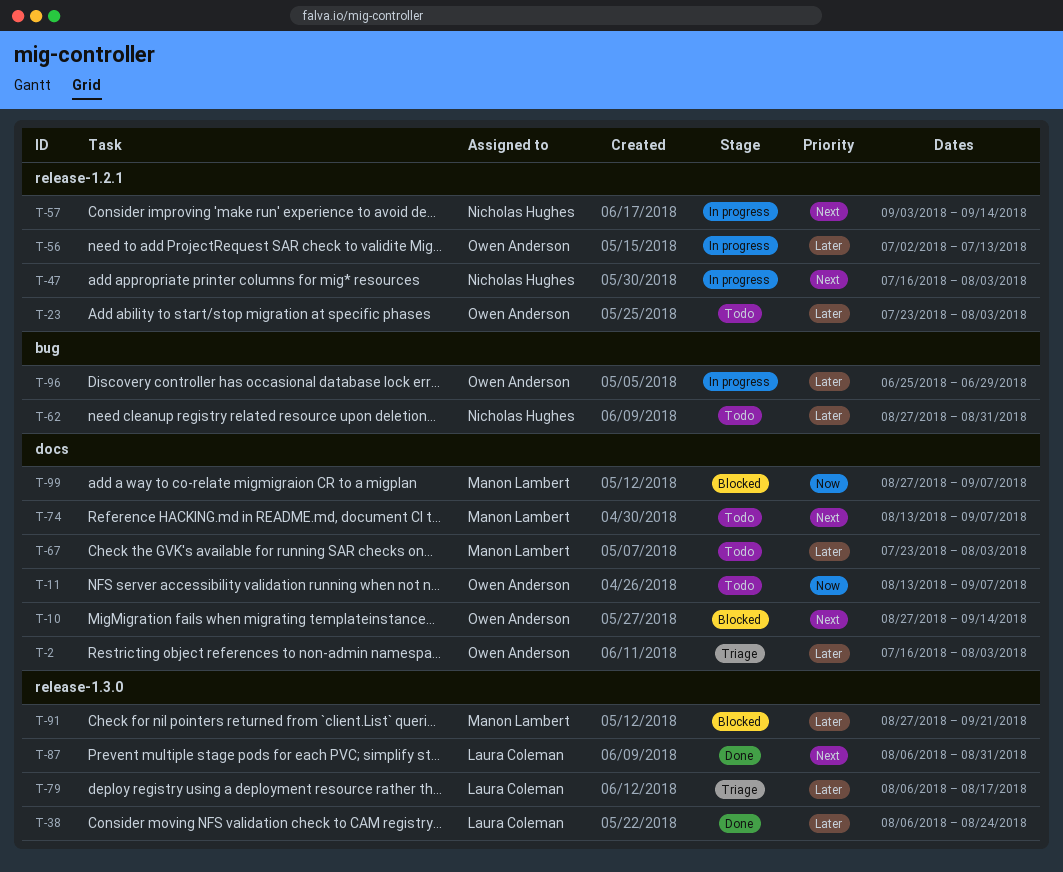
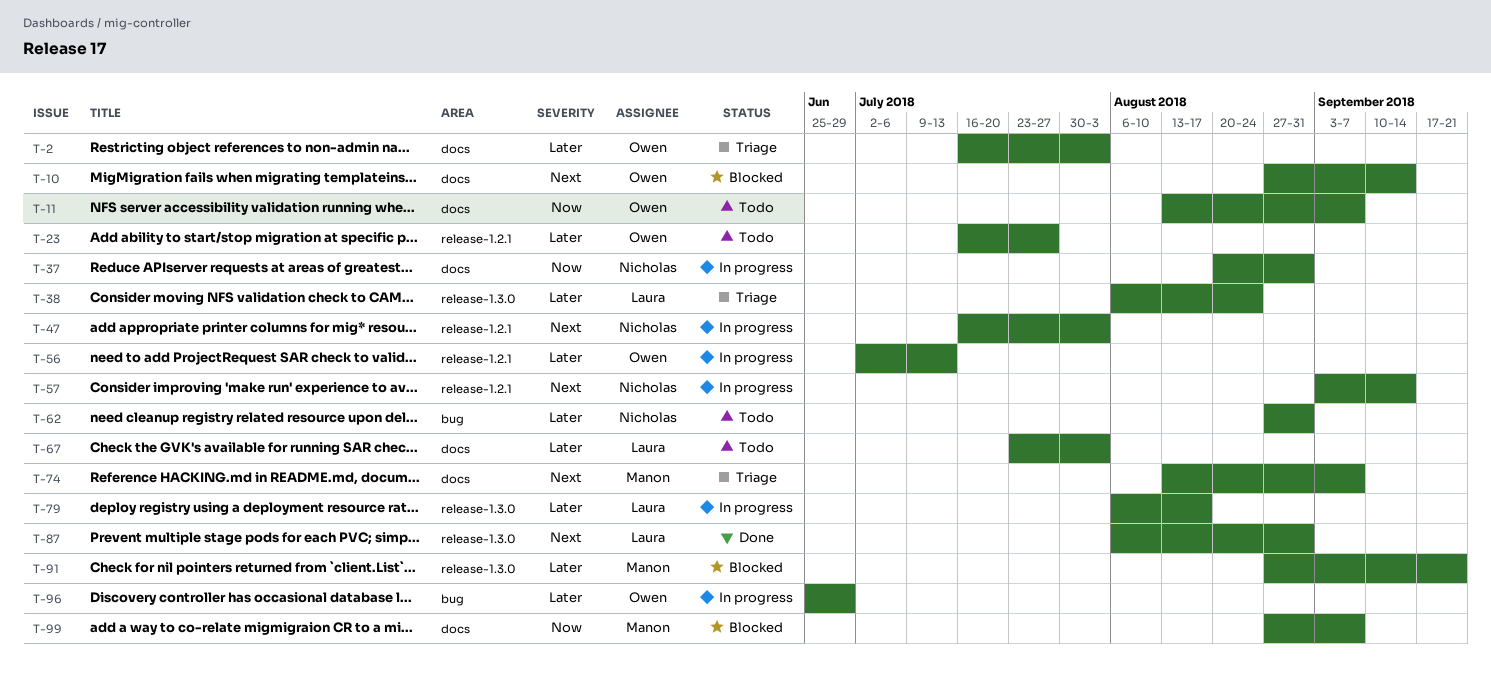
T-23, start: Jul 23 -> Jul 16
T-23, due: Aug 3 -> Jul 27
T-37: none -> present
T-38, status: Done -> Triage
T-67, owner: Manon Lambert -> Laura Coleman
T-74, status: Todo -> Triage
T-79, status: Triage -> In progress

